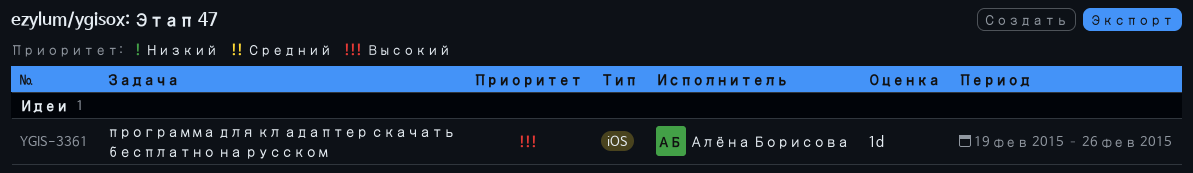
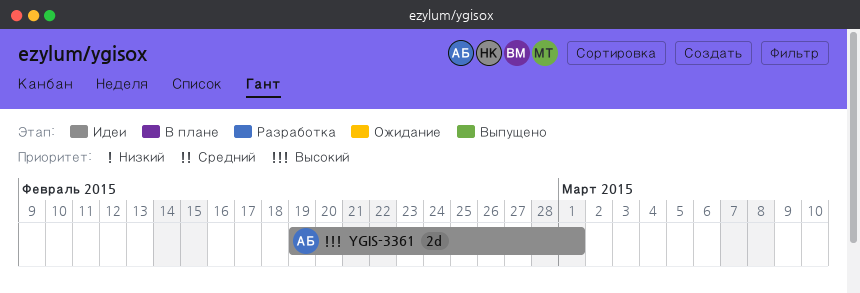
YGIS-3361, estimate: 1d -> 2d
YGIS-3361, due: Feb 26 -> Mar 1

